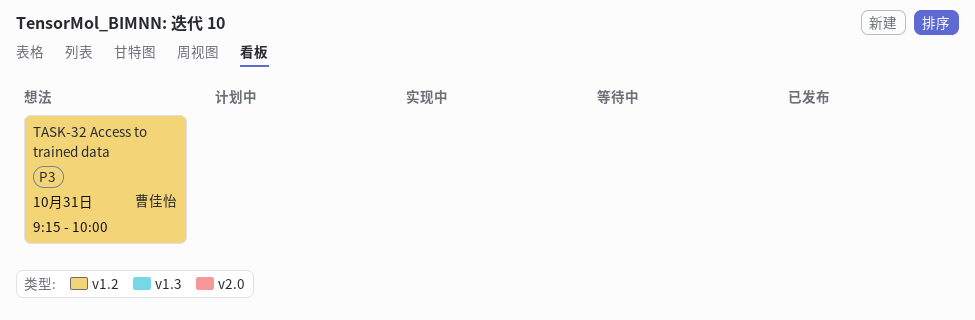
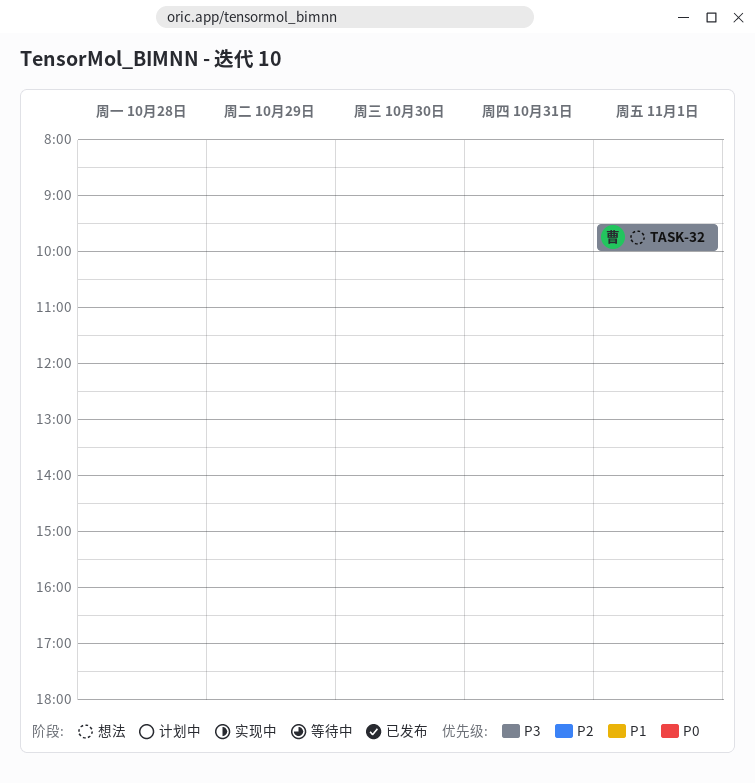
TASK-32, day: Oct 31 -> Nov 1
TASK-32, begins: 09:15 -> 09:30

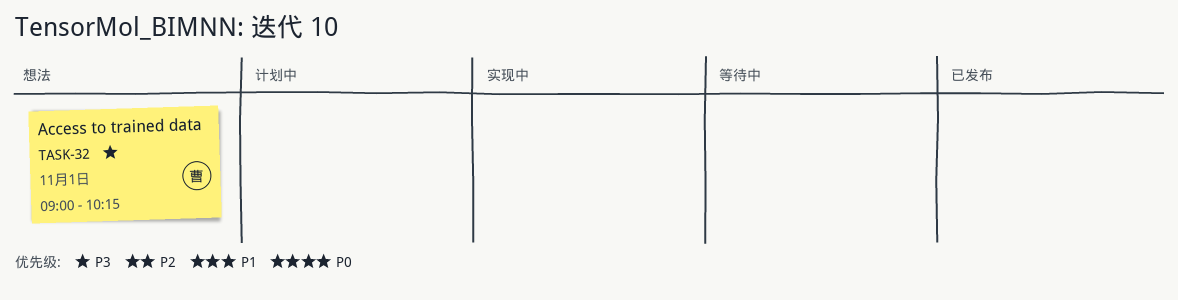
TASK-32, begins: 09:30 -> 09:00
TASK-32, ends: 10:00 -> 10:15

